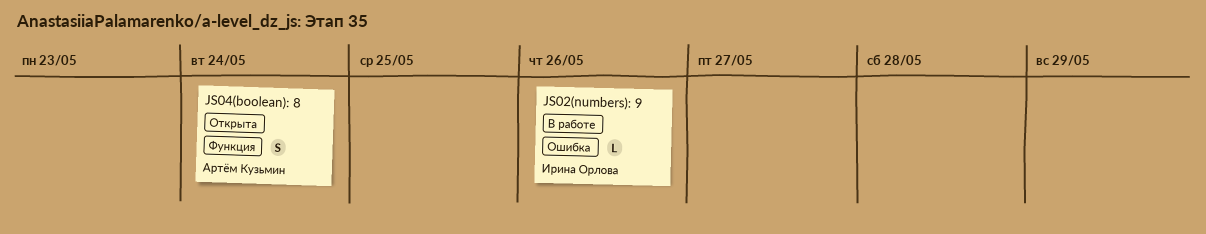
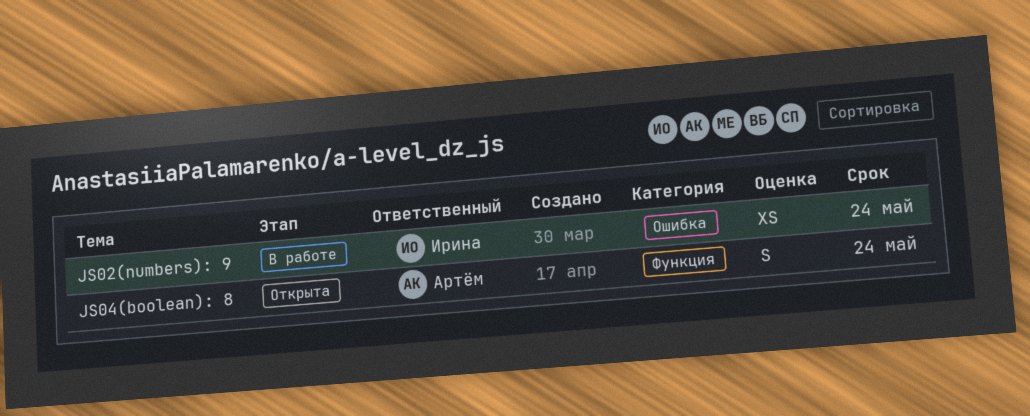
JS02(numbers): 9, estimate: L -> XS
JS02(numbers): 9, due: May 26 -> May 24

